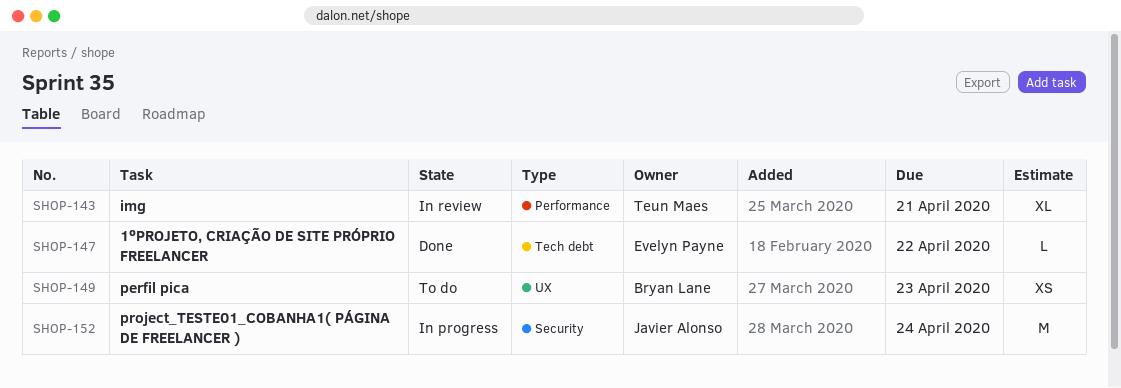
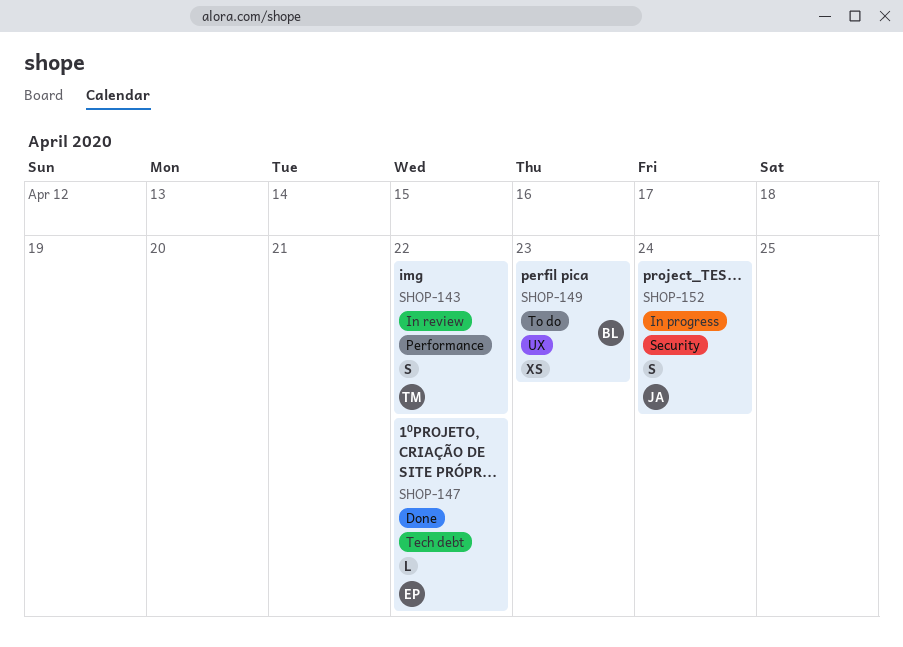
SHOP-143, estimate: XL -> S
SHOP-143, due: Apr 21 -> Apr 22
SHOP-152, estimate: M -> S

